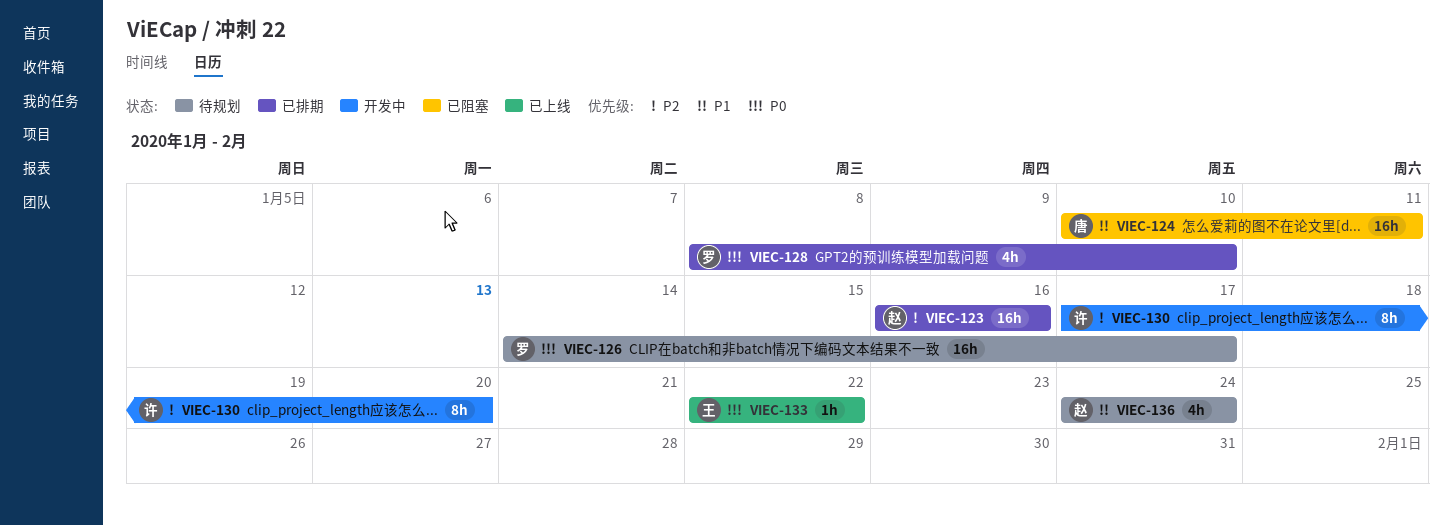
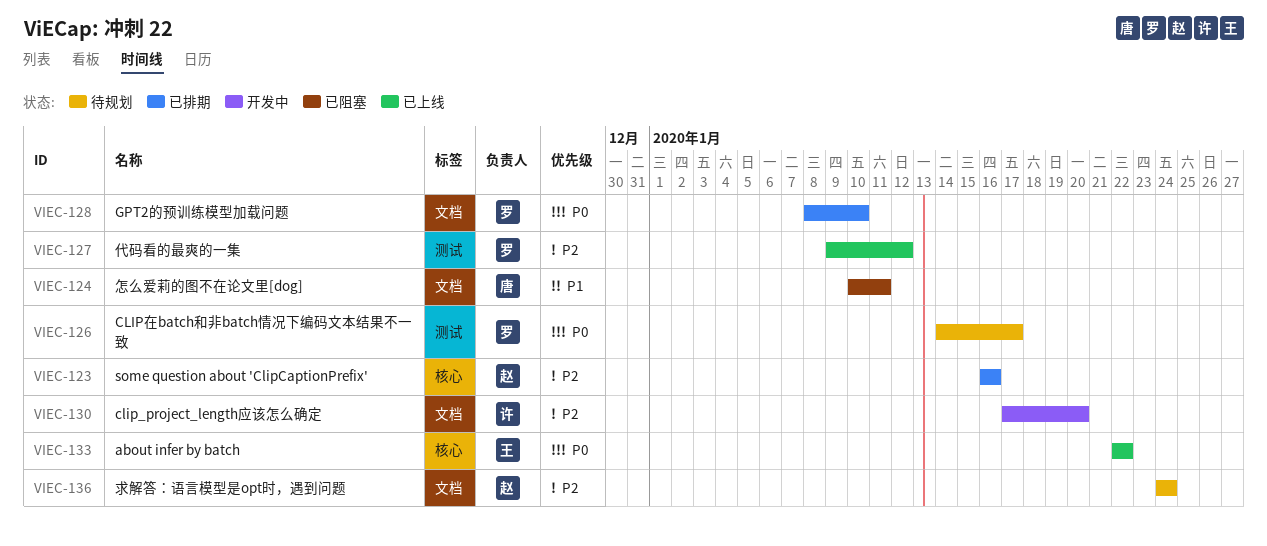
VIEC-127: none -> present
VIEC-136, priority: P1 -> P2

